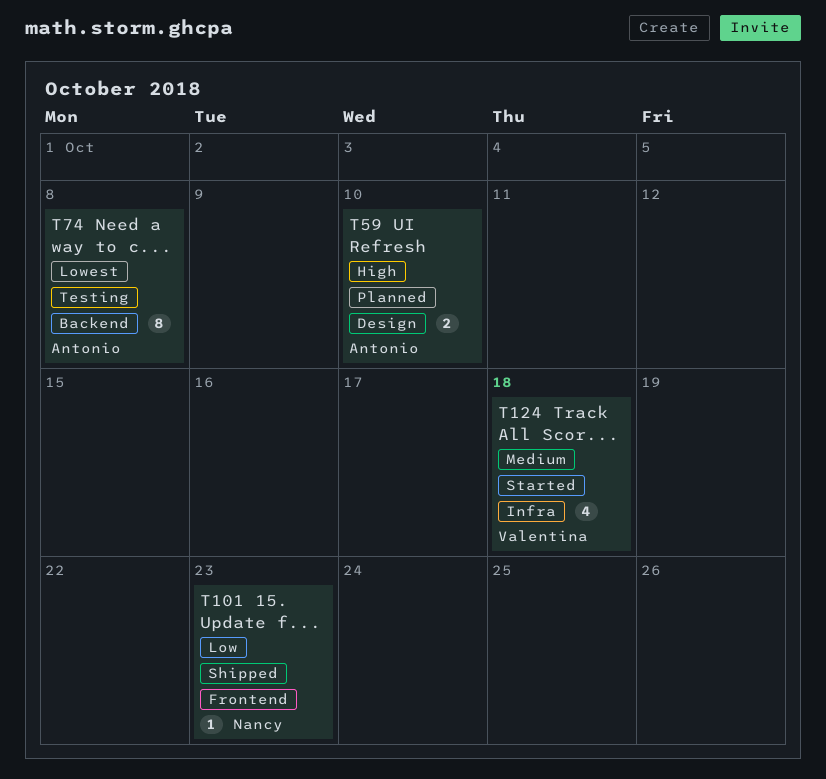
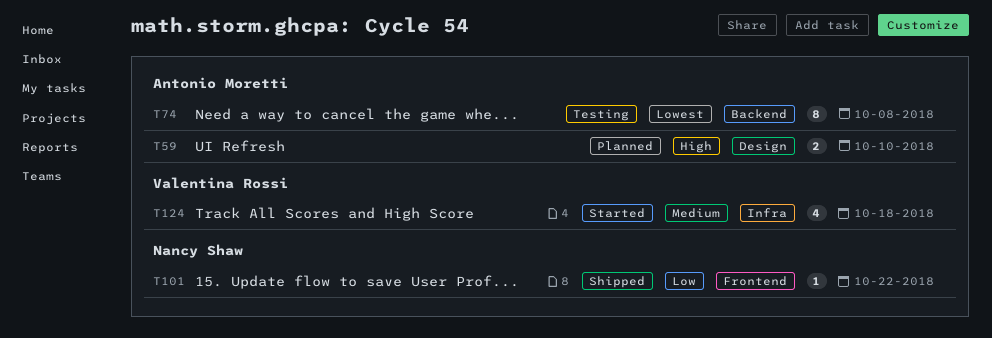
T101, due: Oct 23 -> Oct 22

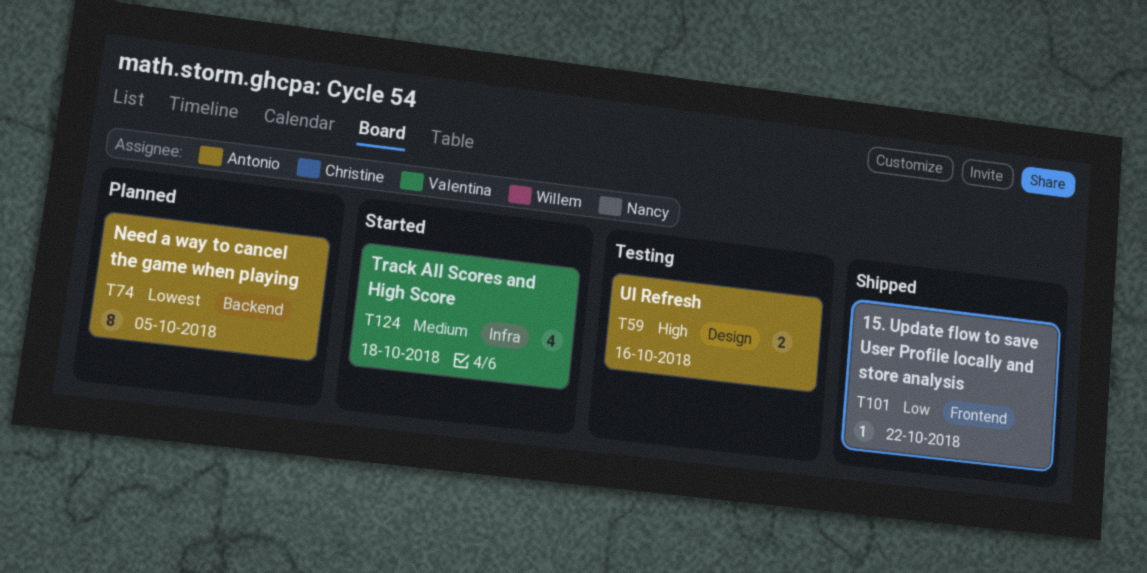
T59, status: Planned -> Testing
T59, due: Oct 10 -> Oct 16
T74, status: Testing -> Planned
T74, due: Oct 8 -> Oct 5

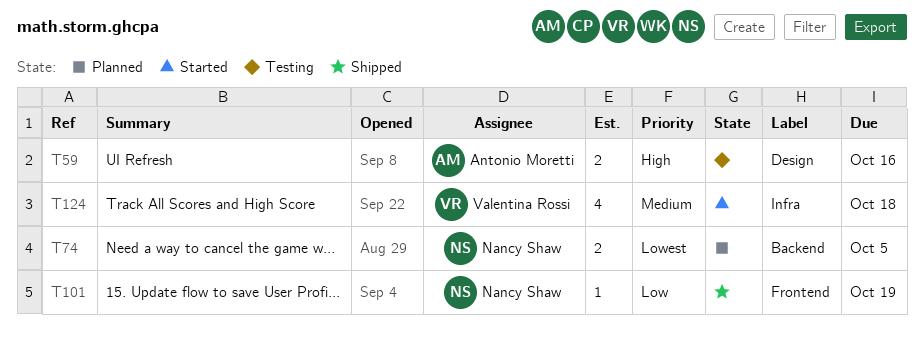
T74, owner: Antonio Moretti -> Nancy Shaw
T74, estimate: 8 -> 2
T101, due: Oct 22 -> Oct 19

